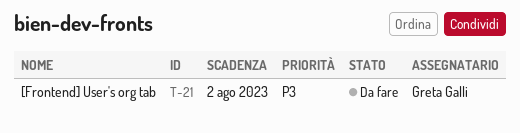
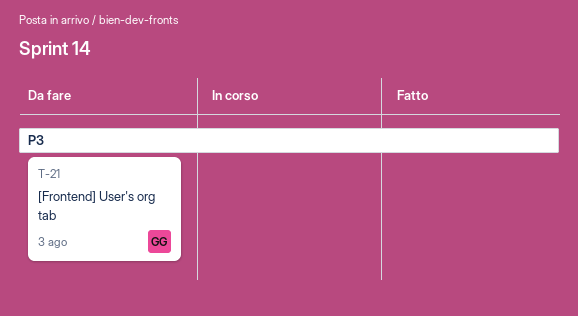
T-21, due: Aug 2 -> Aug 3

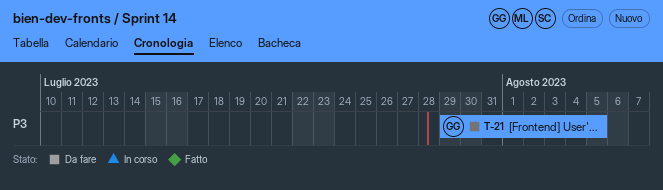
T-21, due: Aug 3 -> Aug 5

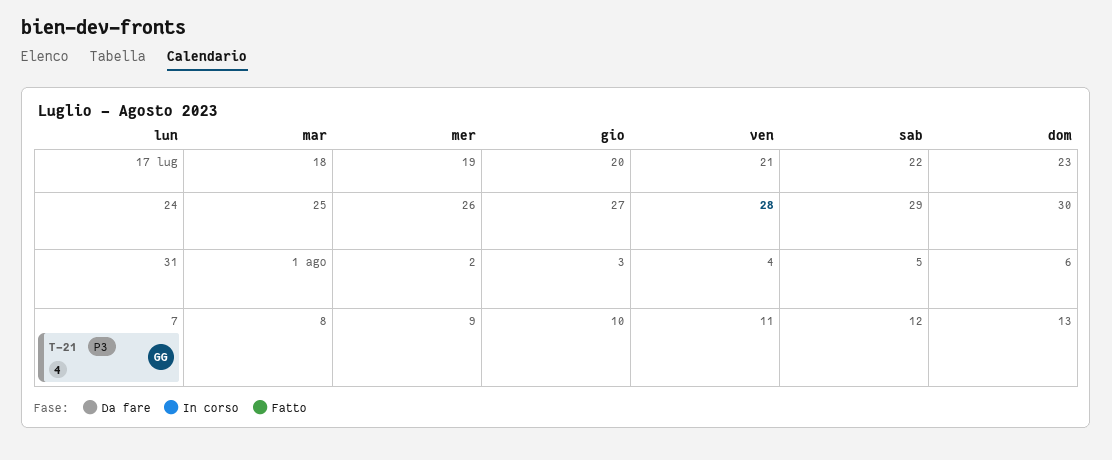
T-21, due: Aug 5 -> Aug 7

